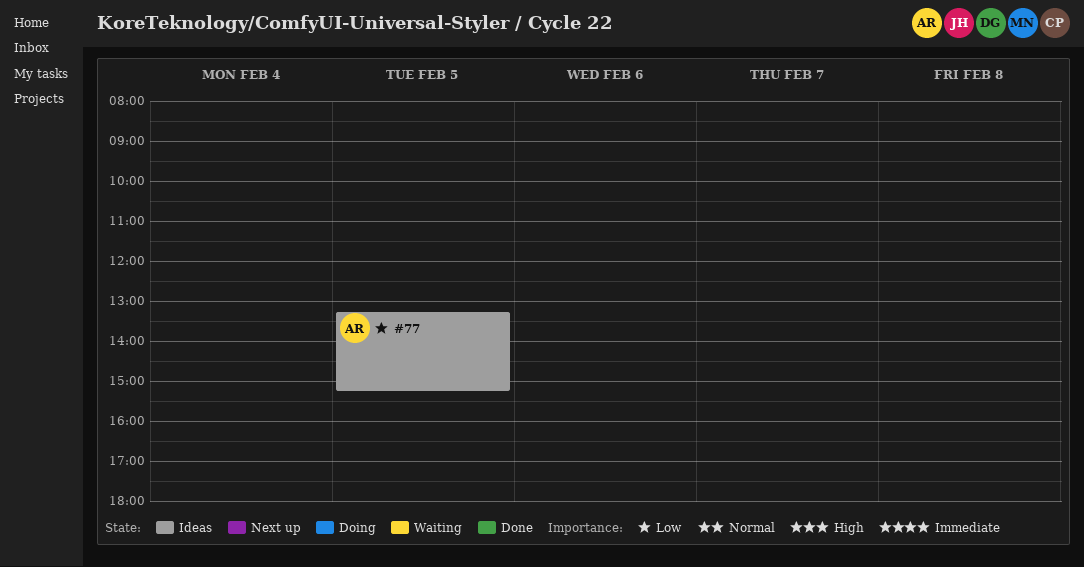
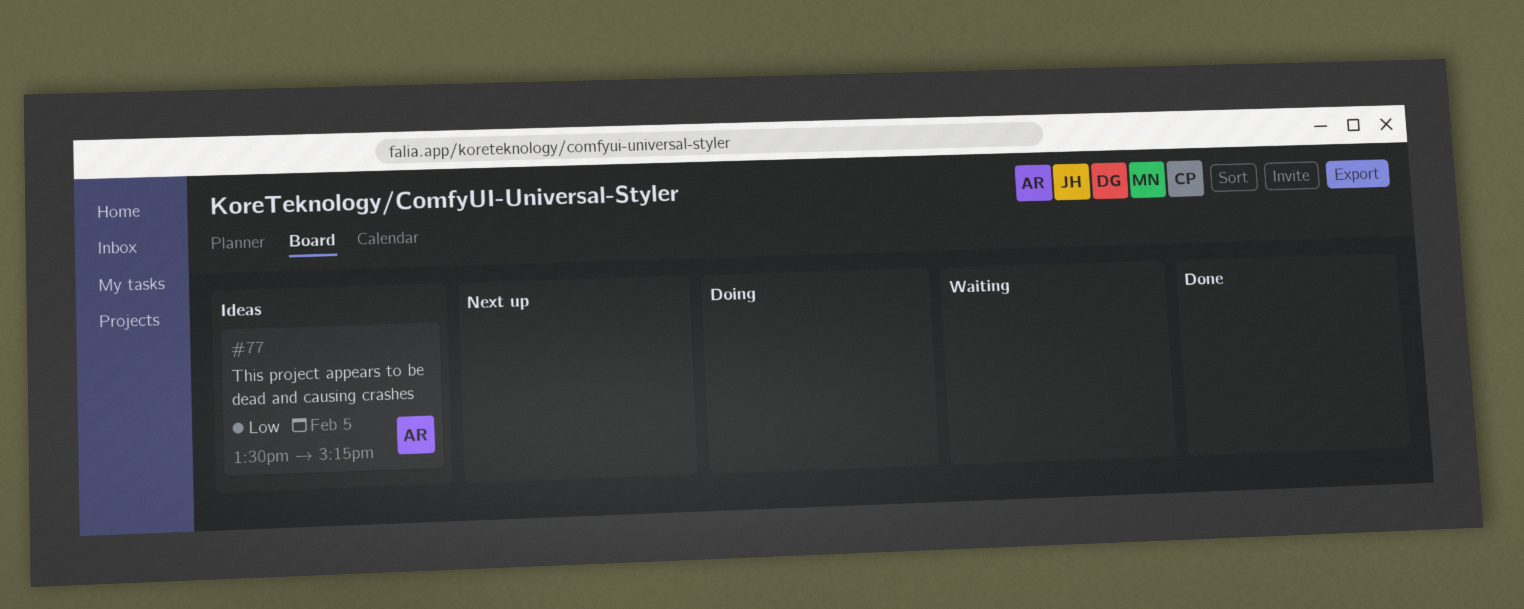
#77, begins: 13:15 -> 13:30

